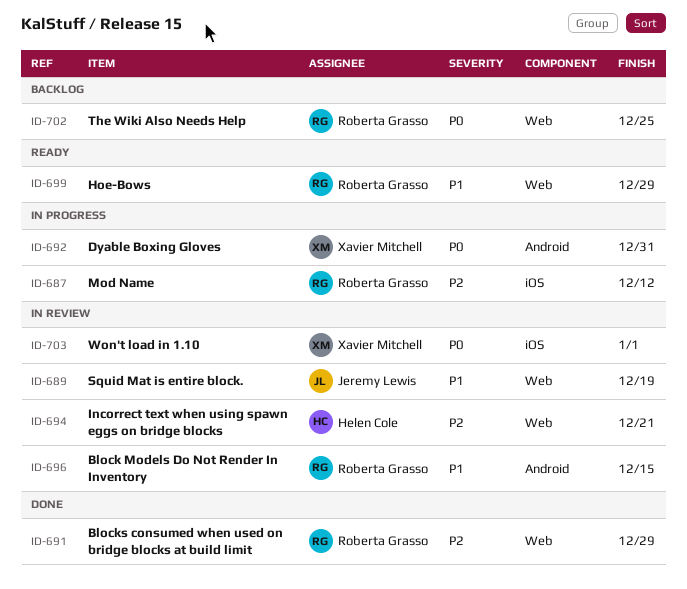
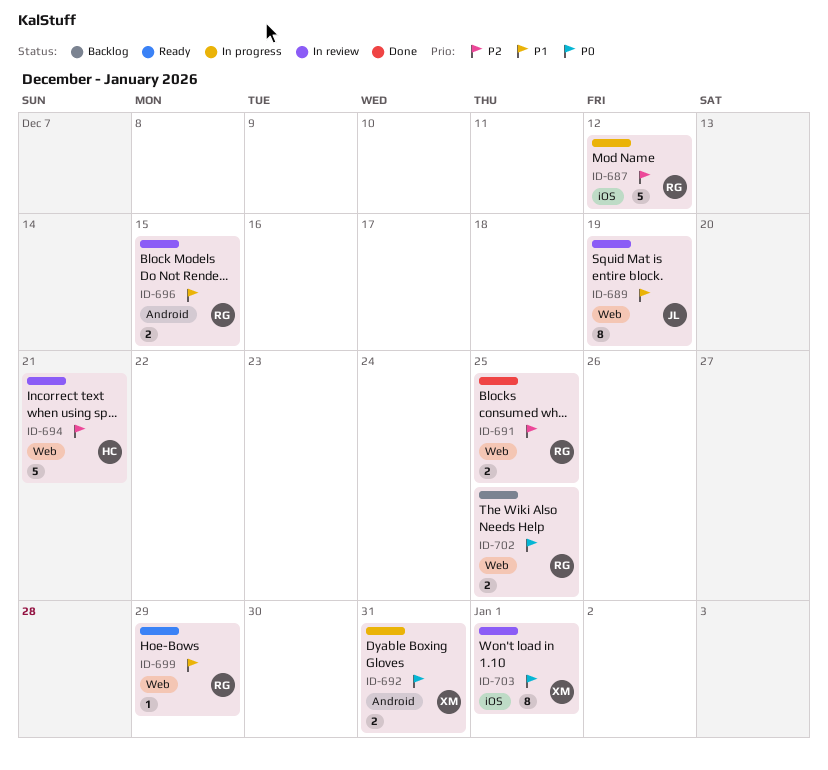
ID-691, due: Dec 29 -> Dec 25

